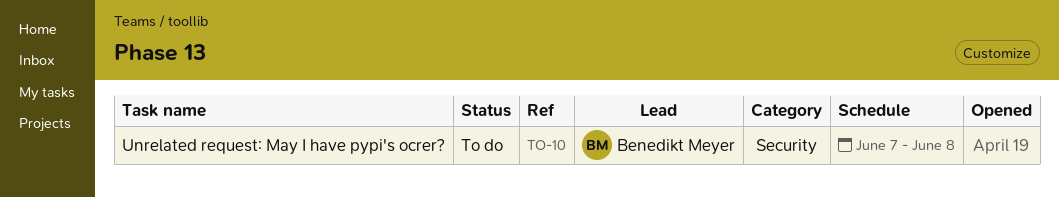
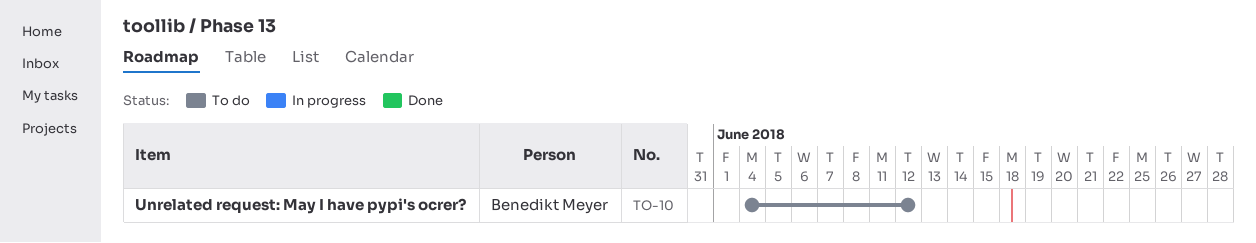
TO-10, start: Jun 7 -> Jun 4
TO-10, due: Jun 8 -> Jun 12

